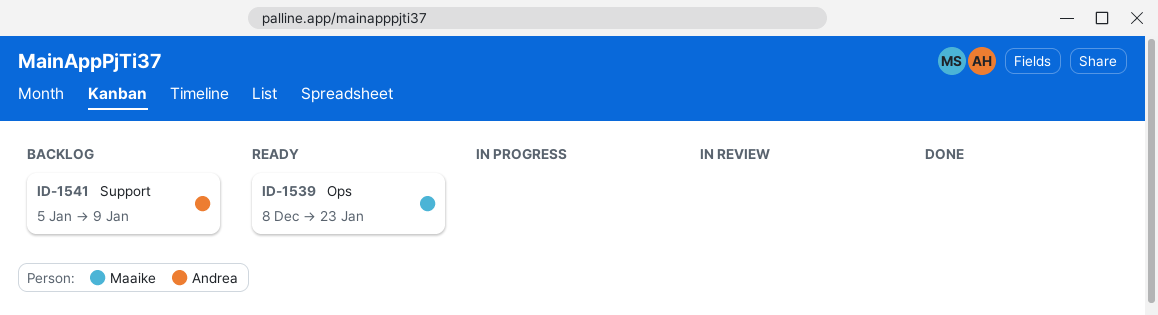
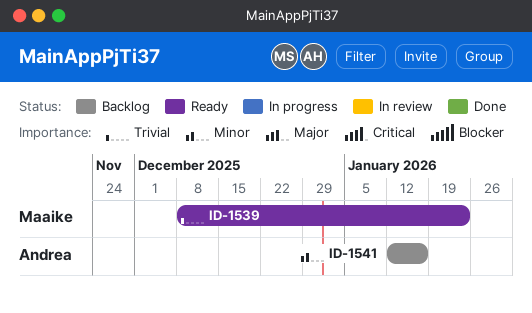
ID-1541, start: Jan 5 -> Jan 12
ID-1541, due: Jan 9 -> Jan 16

